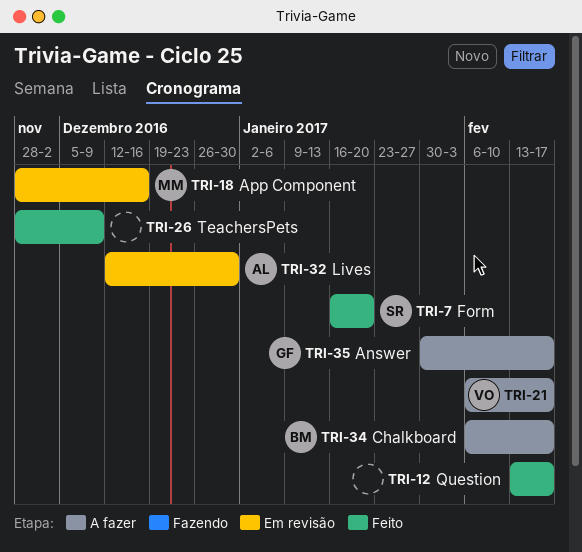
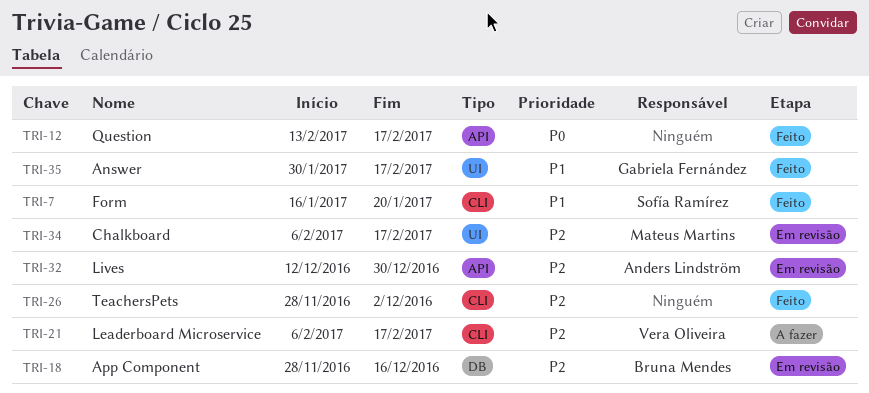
TRI-18, owner: Mateus Martins -> Bruna Mendes
TRI-26, due: Dec 9 -> Dec 2
TRI-34, status: A fazer -> Em revisão
TRI-34, owner: Bruna Mendes -> Mateus Martins
TRI-35, status: A fazer -> Feito

